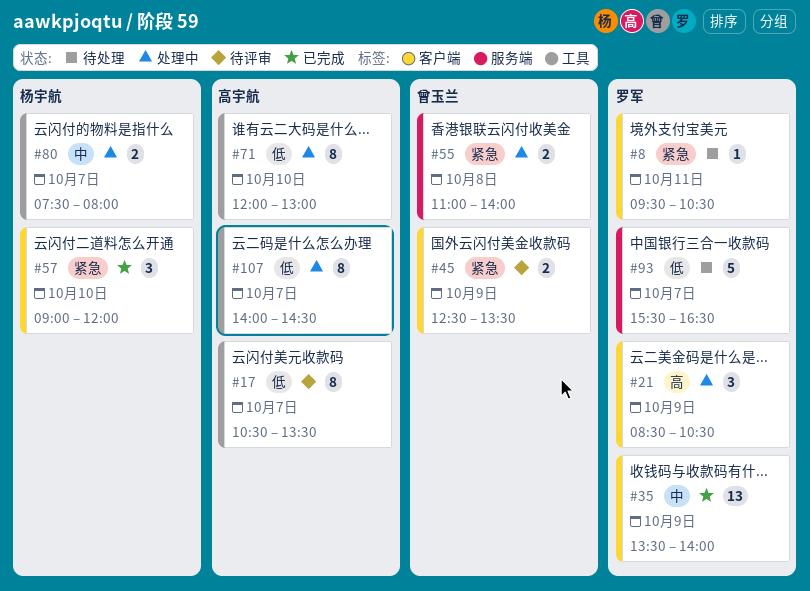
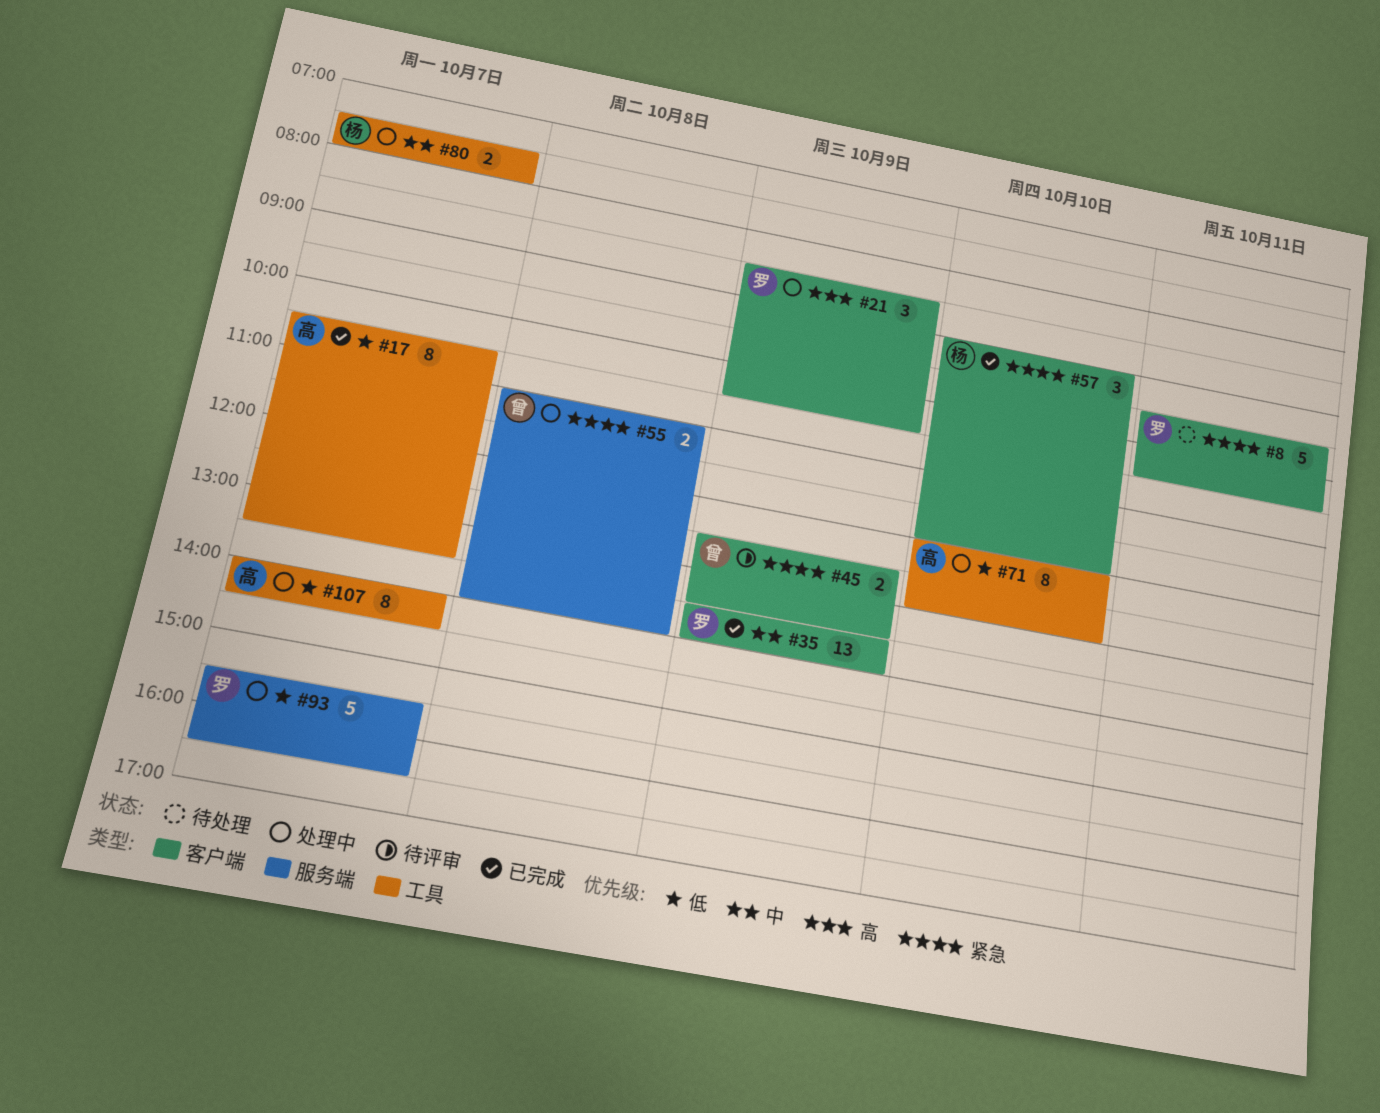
#8, estimate: 1 -> 5
#17, status: 待评审 -> 已完成
#93, status: 待处理 -> 处理中

